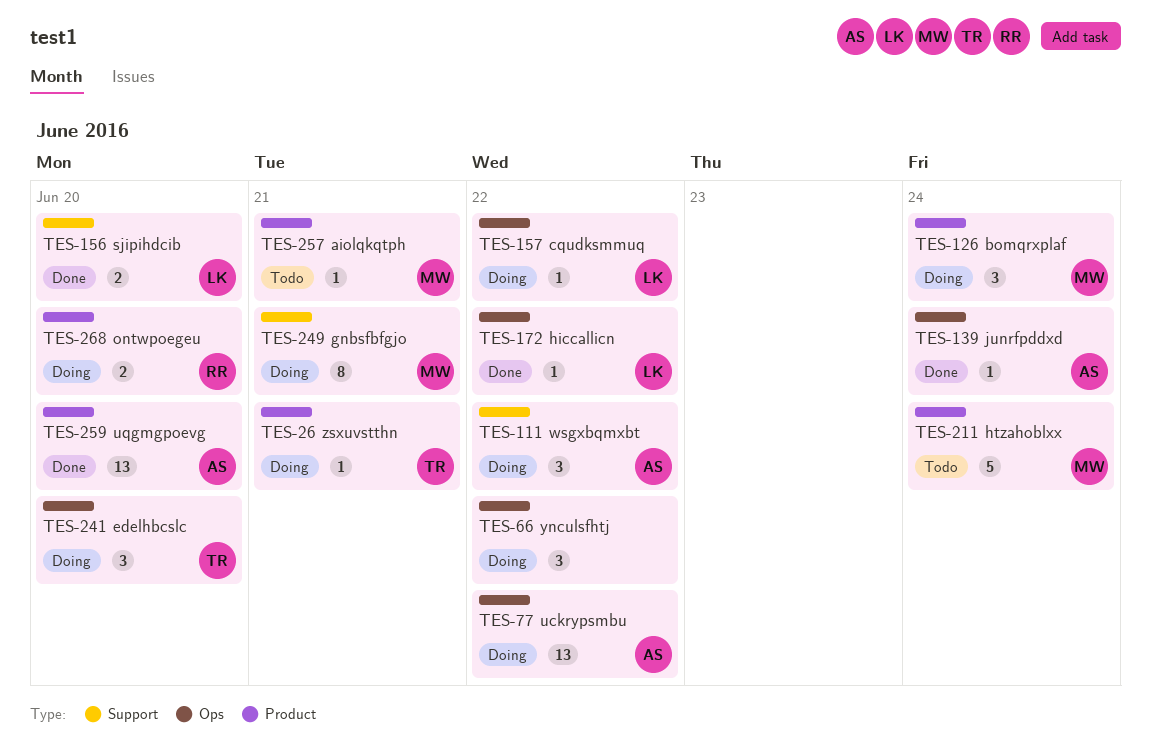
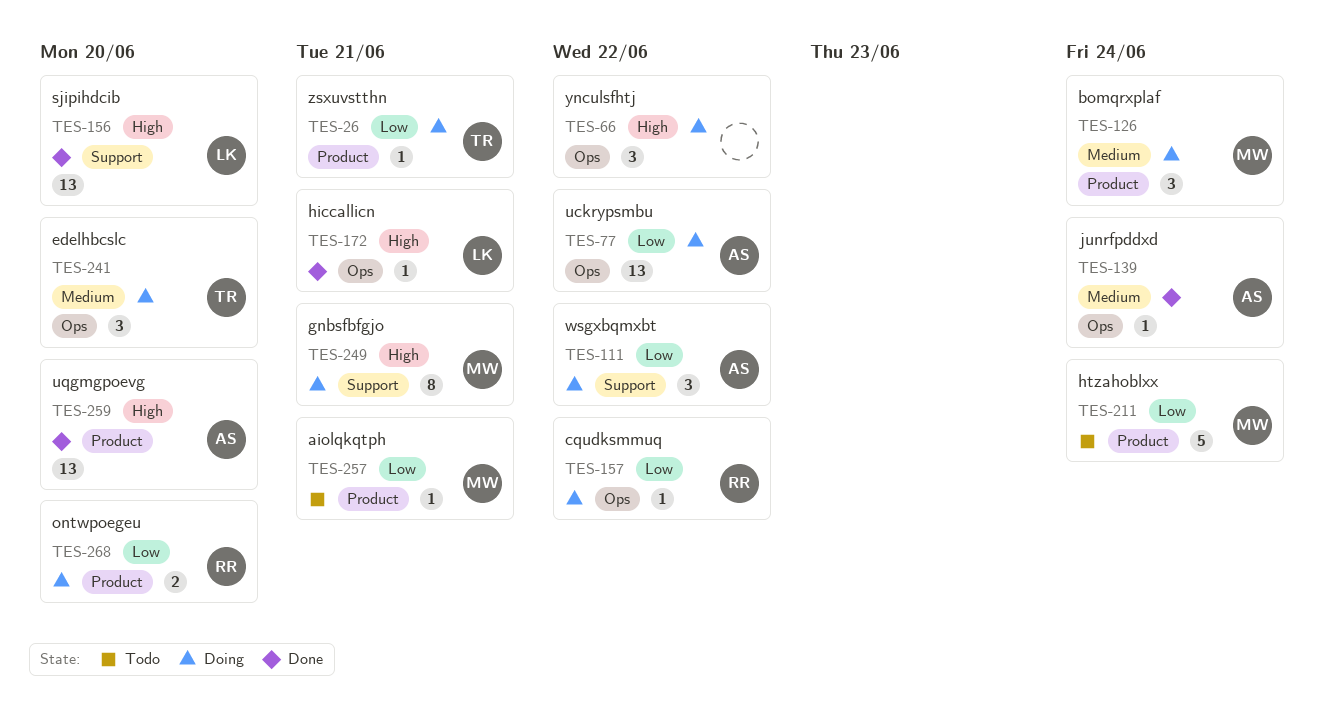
TES-156, estimate: 2 -> 13
TES-157, owner: LK -> RR
TES-172, due: Jun 22 -> Jun 21

